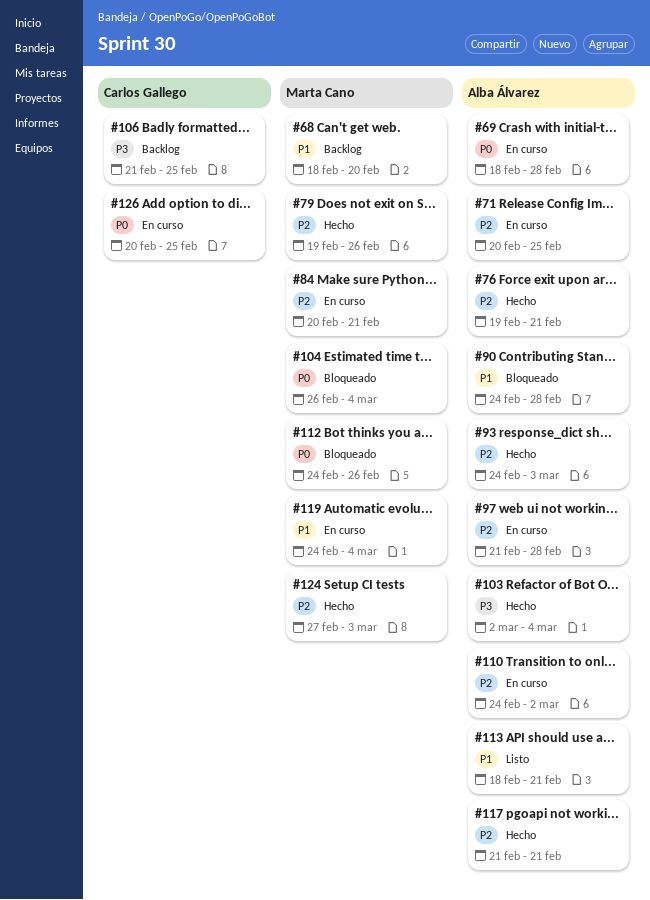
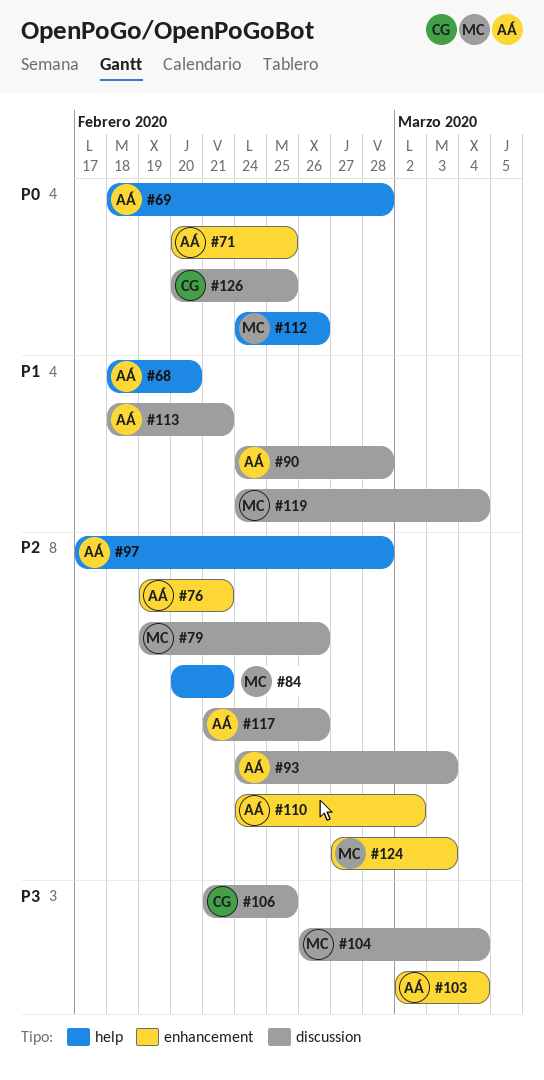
#68, owner: Marta Cano -> Alba Álvarez
#71, priority: P2 -> P0
#97, start: Feb 21 -> Feb 17
#104, priority: P0 -> P3
#117, due: Feb 21 -> Feb 26

